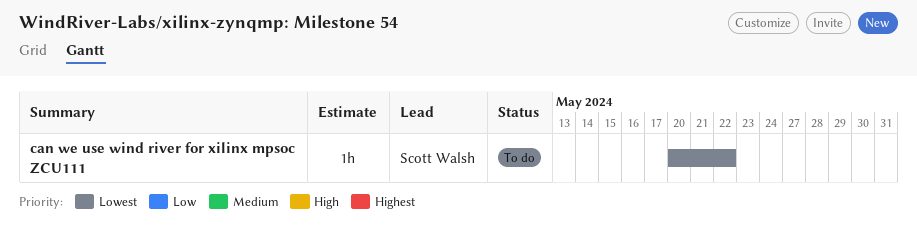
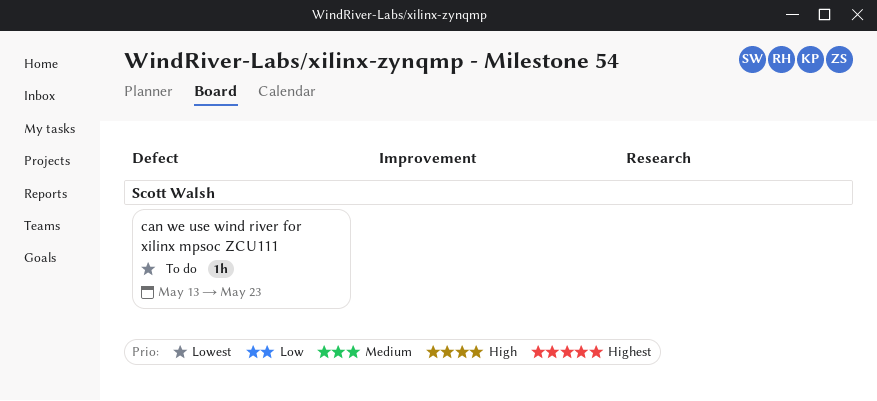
can we use wind river for xilinx mpsoc ZCU111, start: May 20 -> May 13
can we use wind river for xilinx mpsoc ZCU111, due: May 22 -> May 23

